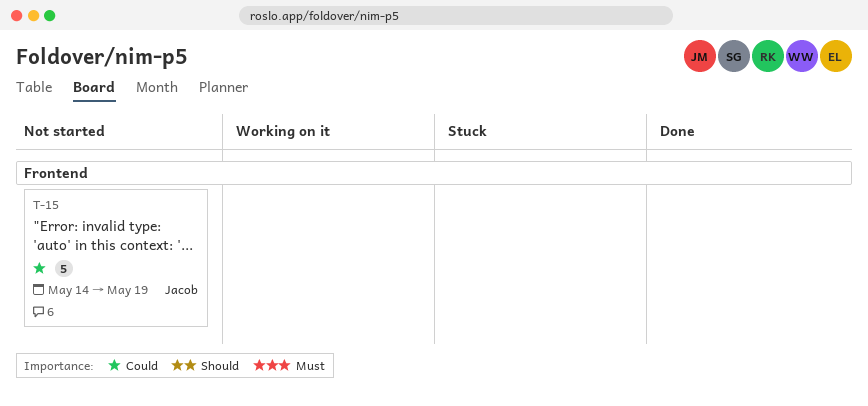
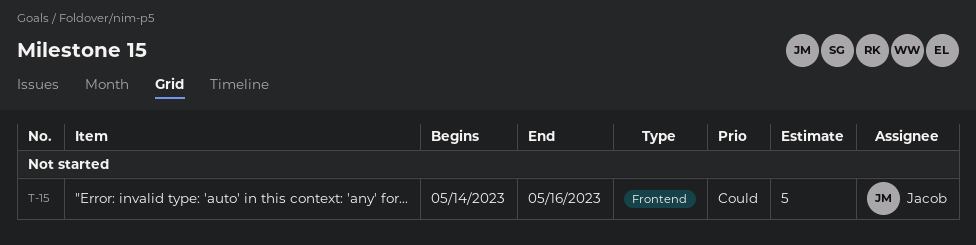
T-15, due: May 19 -> May 16

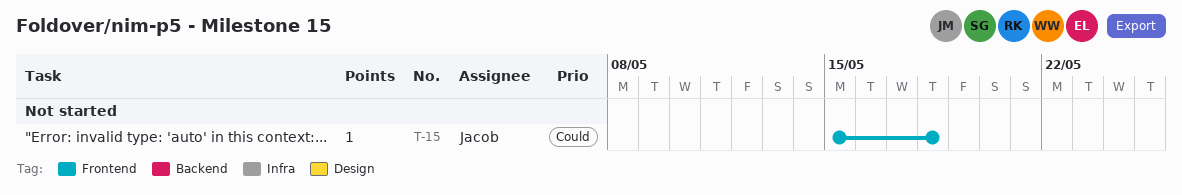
T-15, estimate: 5 -> 1
T-15, start: May 14 -> May 15
T-15, due: May 16 -> May 18

